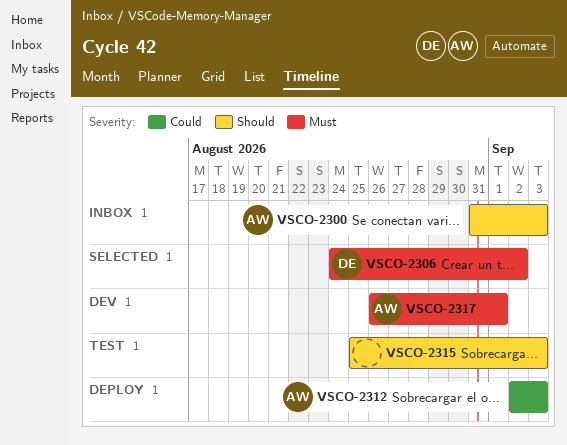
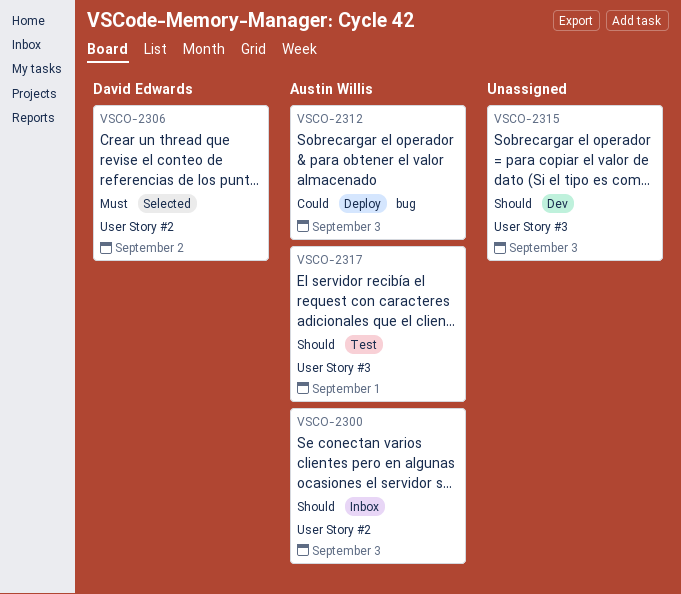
VSCO-2315, status: Test -> Dev
VSCO-2317, status: Dev -> Test
VSCO-2317, priority: Must -> Should

